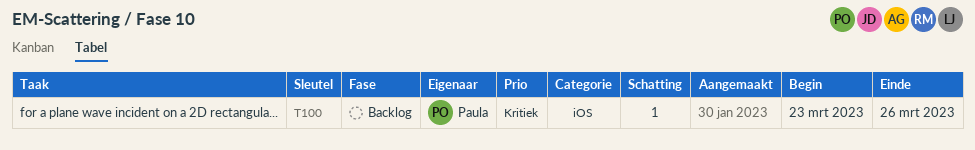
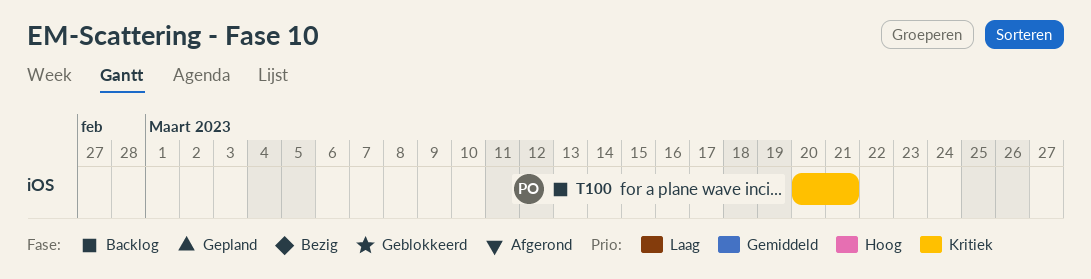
T100, start: Mar 23 -> Mar 20
T100, due: Mar 26 -> Mar 21

